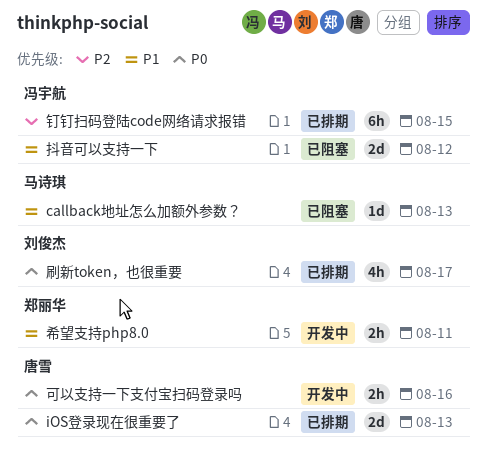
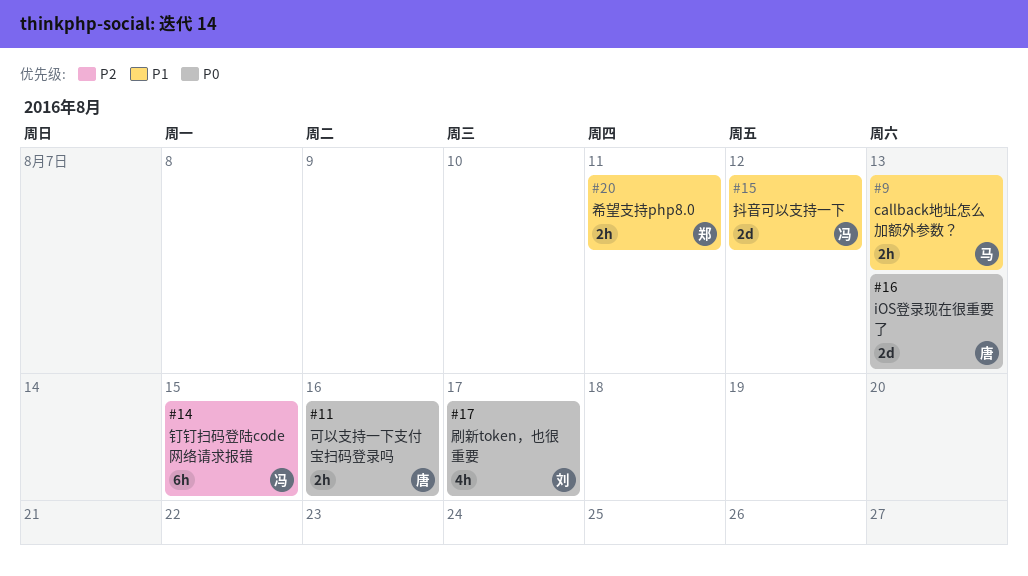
callback地址怎么加额外参数？, estimate: 1d -> 2h

